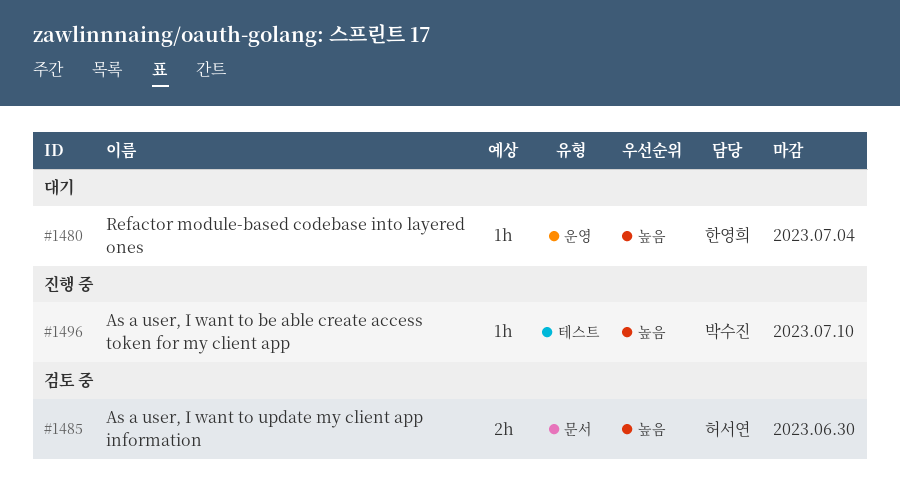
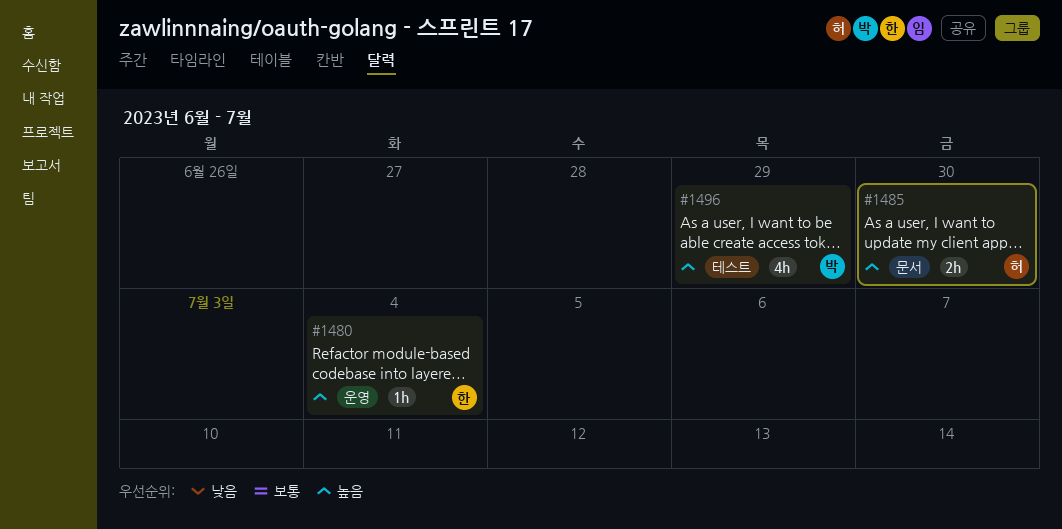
#1496, estimate: 1h -> 4h
#1496, due: Jul 10 -> Jun 29

